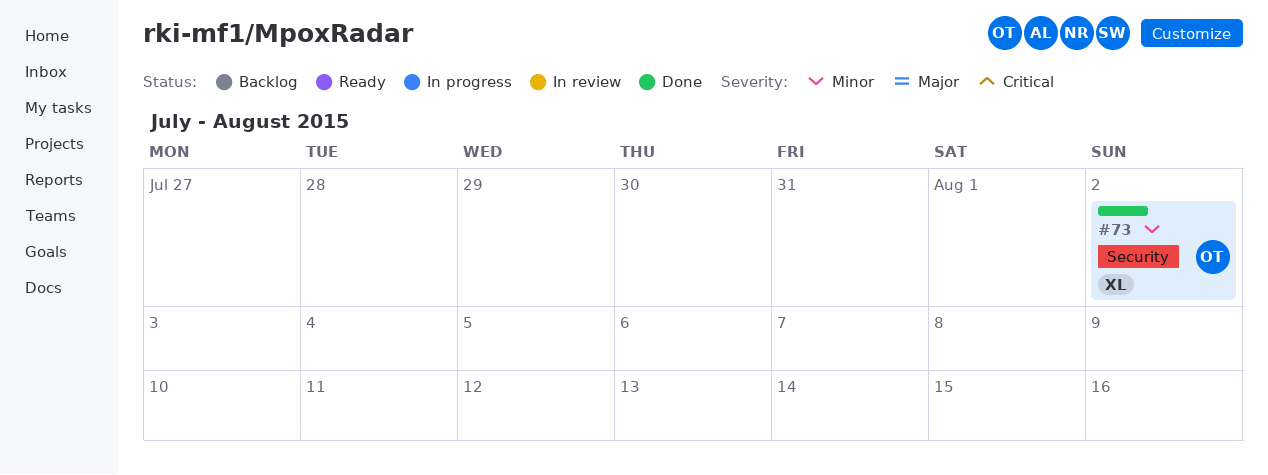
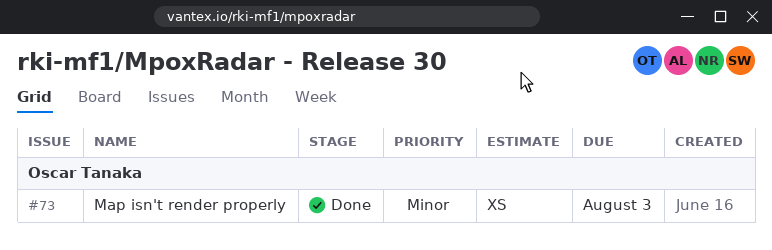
#73, estimate: XL -> XS
#73, due: Aug 2 -> Aug 3

